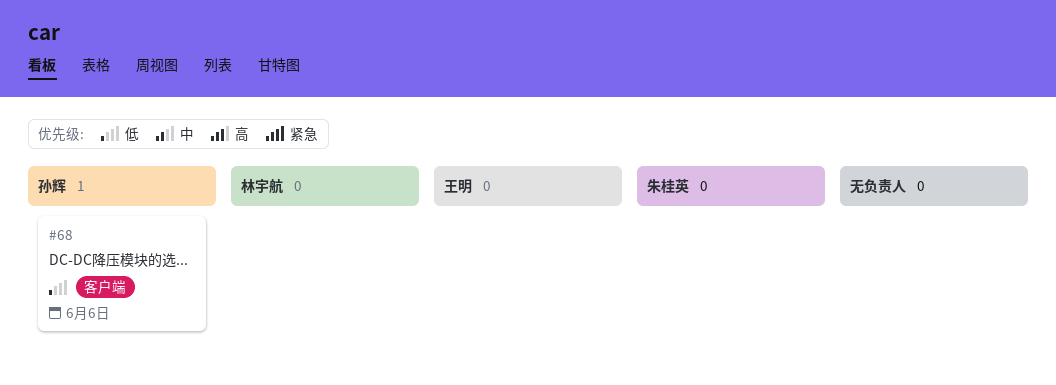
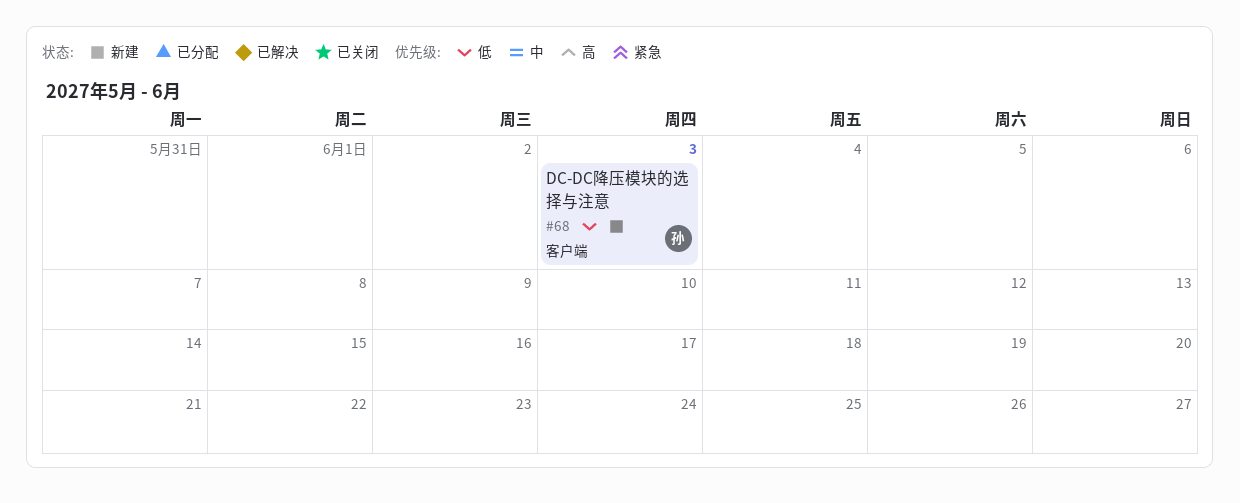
#68, due: Jun 6 -> Jun 3

